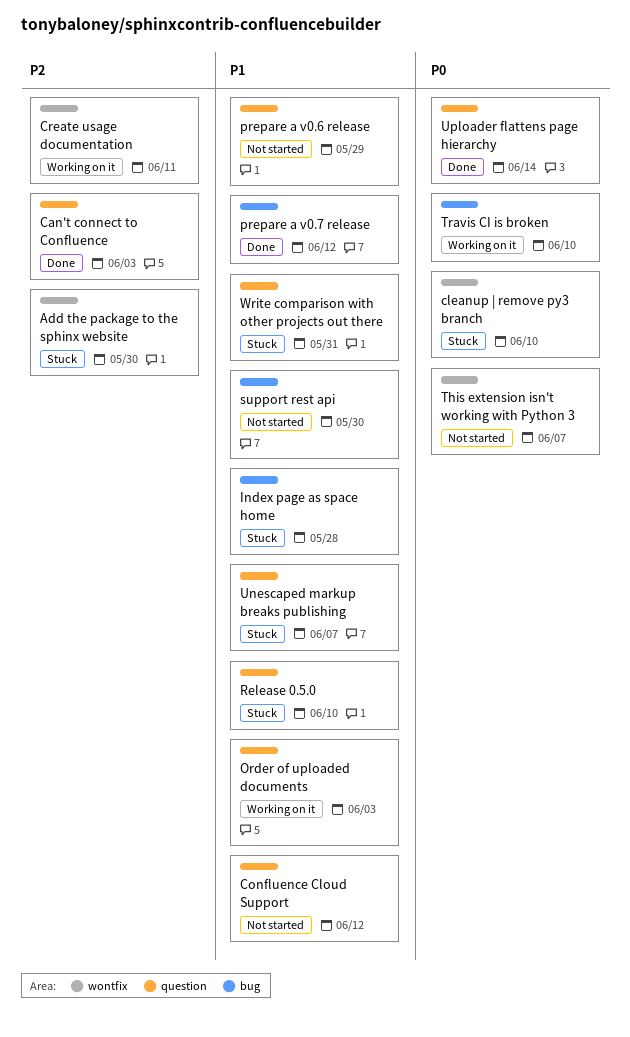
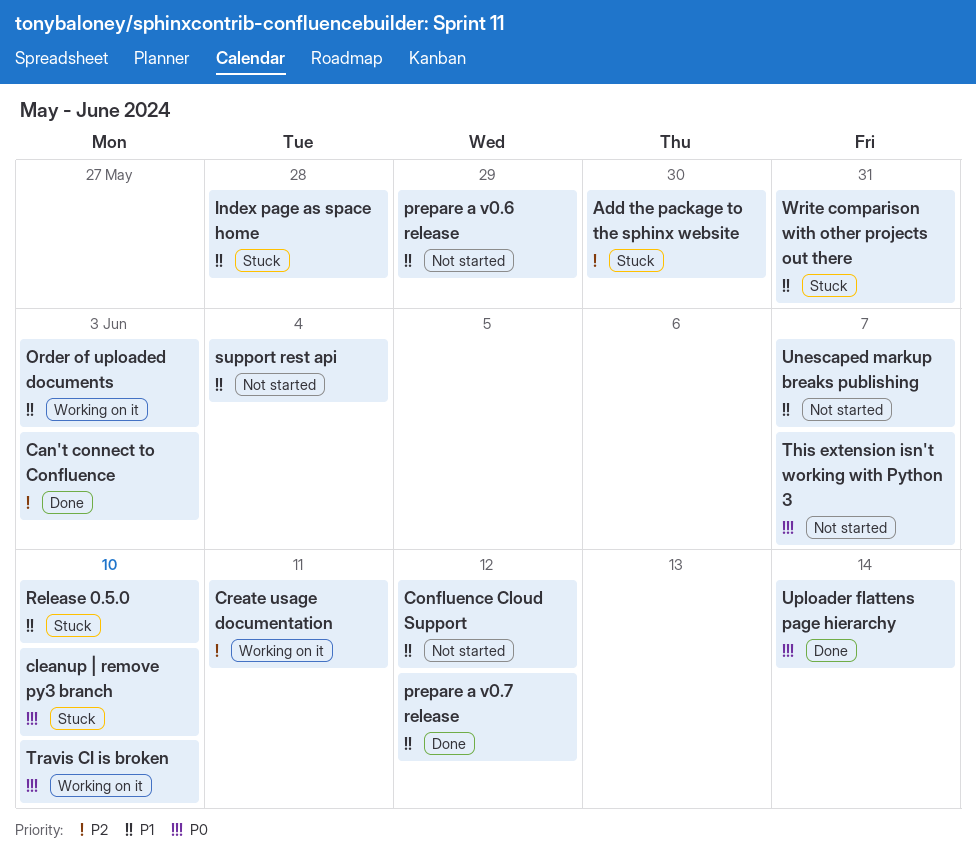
support rest api, due: May 30 -> Jun 4
Unescaped markup breaks publishing, status: Stuck -> Not started

